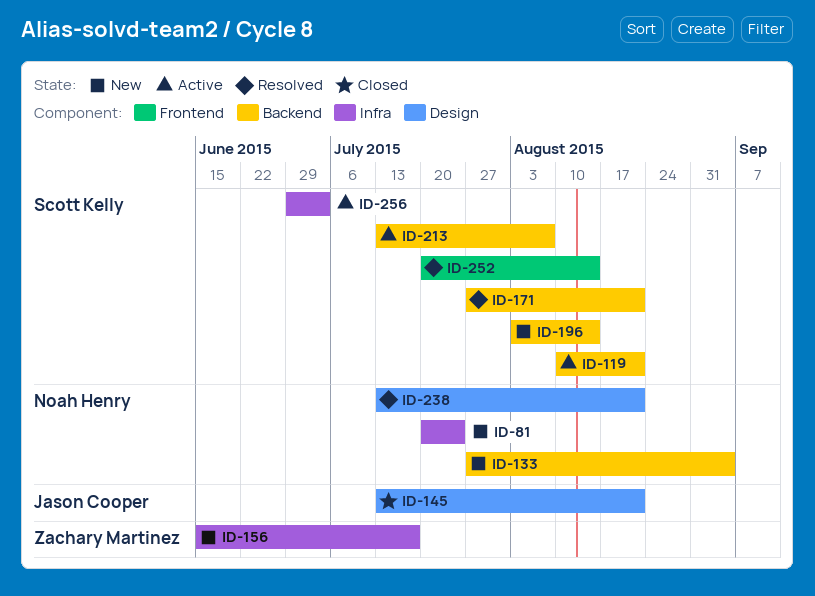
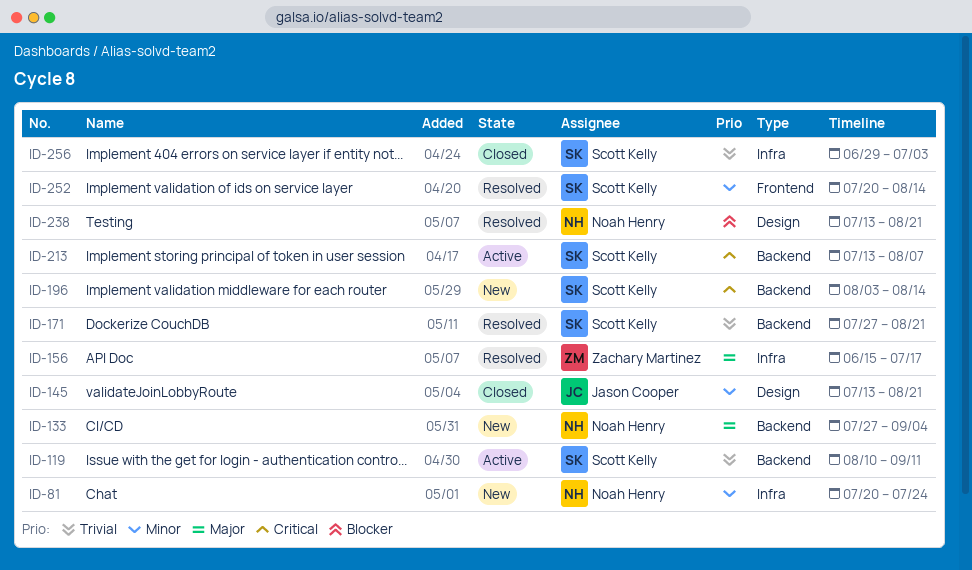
ID-119, due: Aug 21 -> Sep 11
ID-156, status: New -> Resolved
ID-256, status: Active -> Closed

